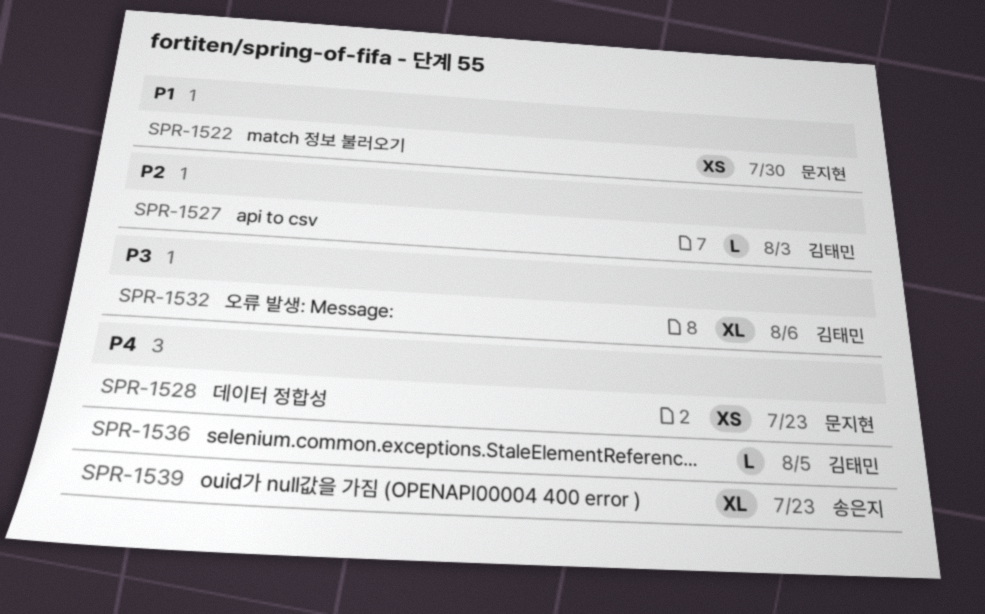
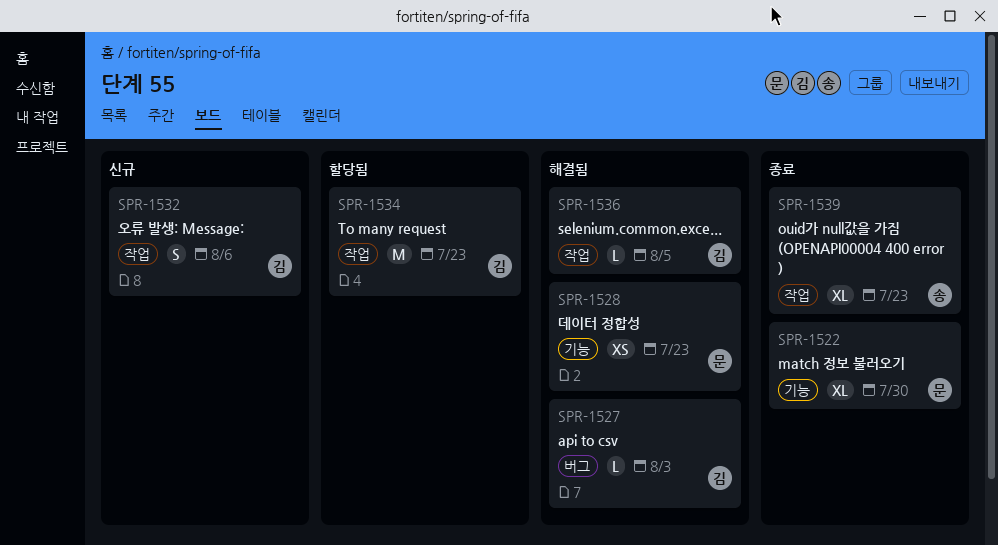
SPR-1522, estimate: XS -> XL
SPR-1532, estimate: XL -> S
SPR-1534: none -> present

